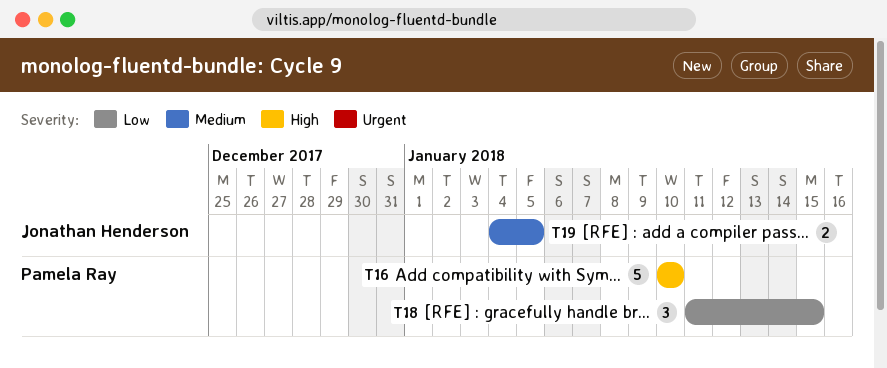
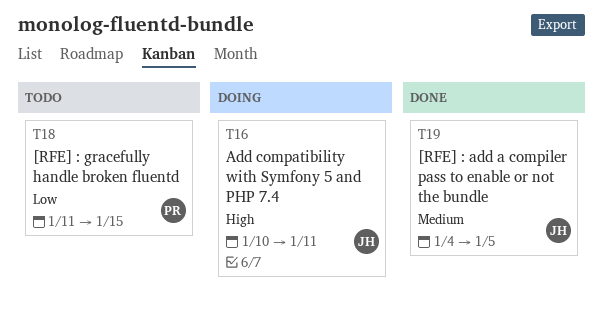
T16, owner: Pamela Ray -> Jonathan Henderson
T16, due: Jan 10 -> Jan 11

